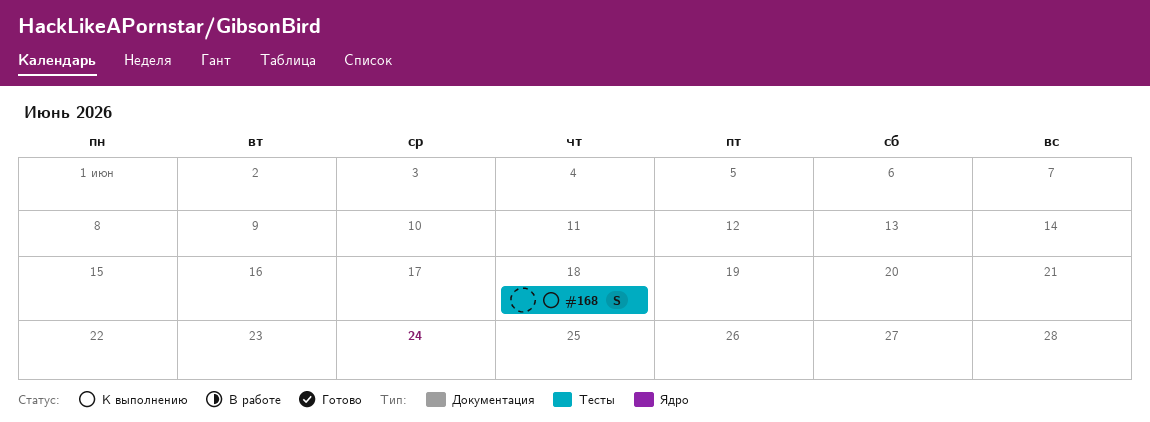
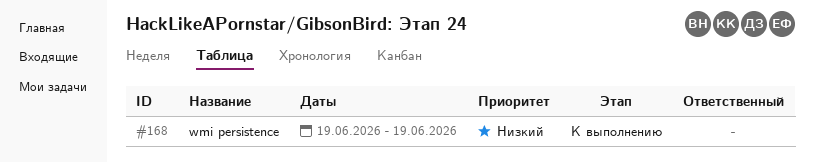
#168, start: Jun 18 -> Jun 19
#168, due: Jun 18 -> Jun 19

